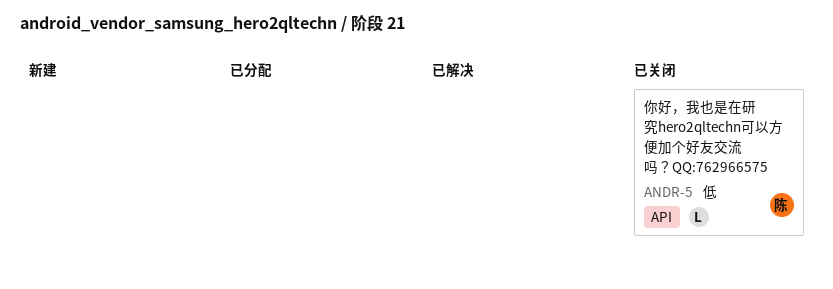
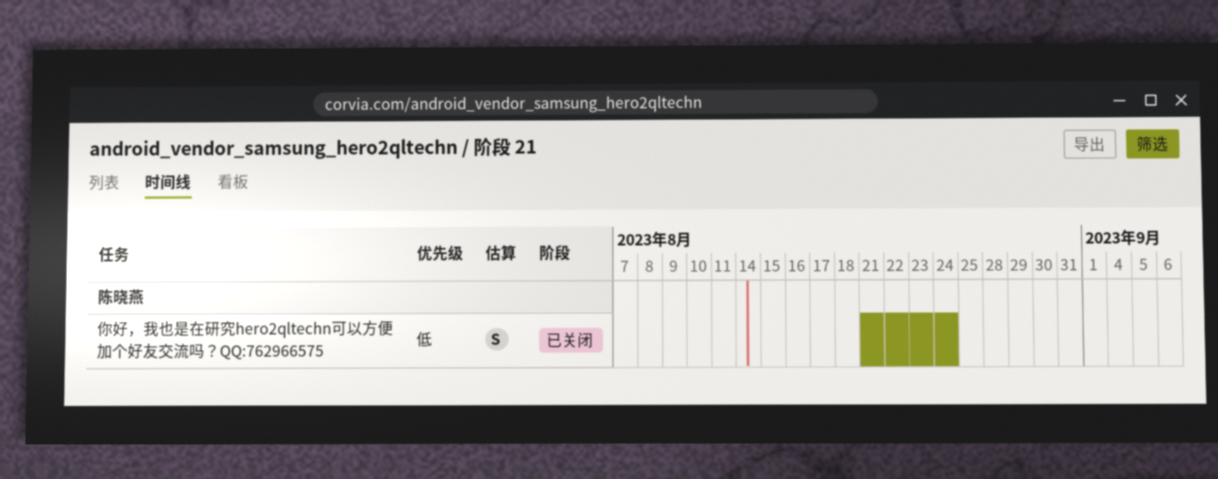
你好，我也是在研究hero2qltechn可以方便加个好友交流吗？QQ:762966575, estimate: L -> S

